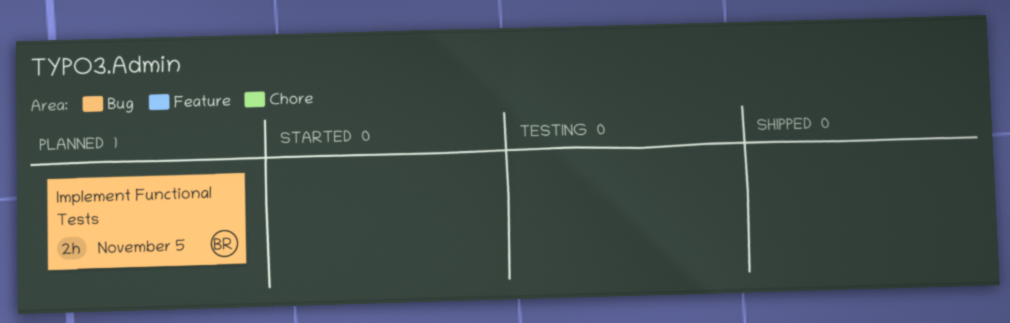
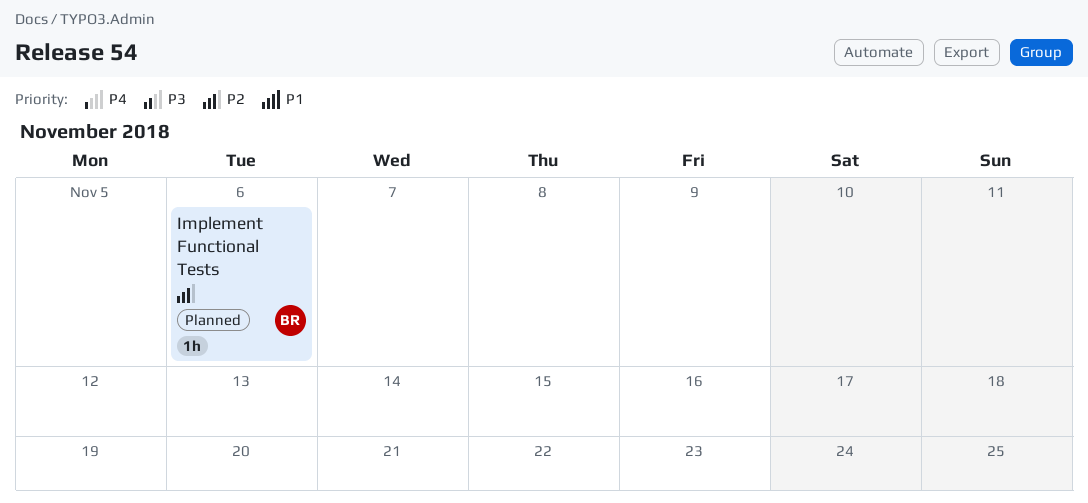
Implement Functional Tests, estimate: 2h -> 1h
Implement Functional Tests, due: Nov 5 -> Nov 6

